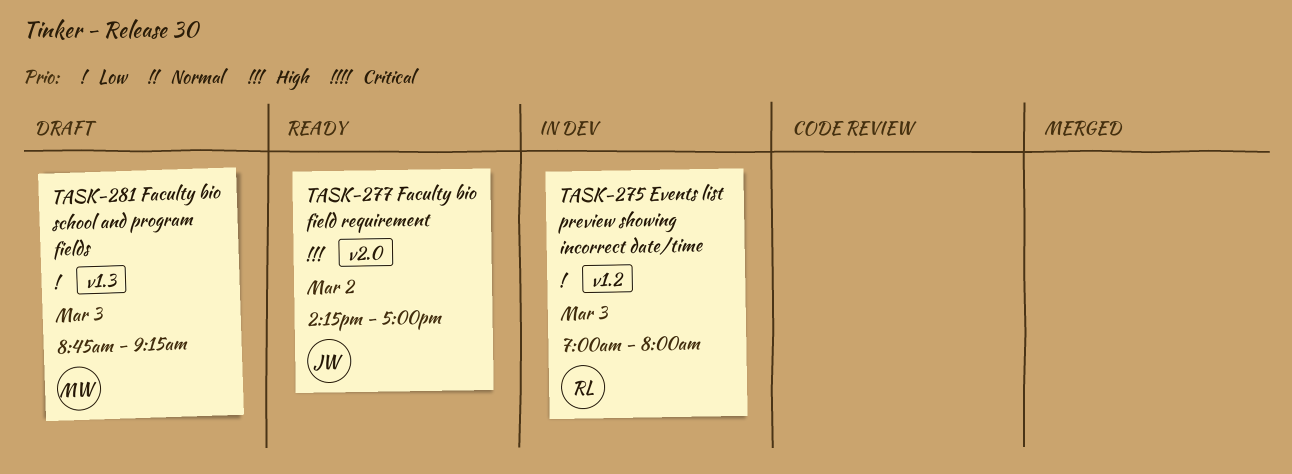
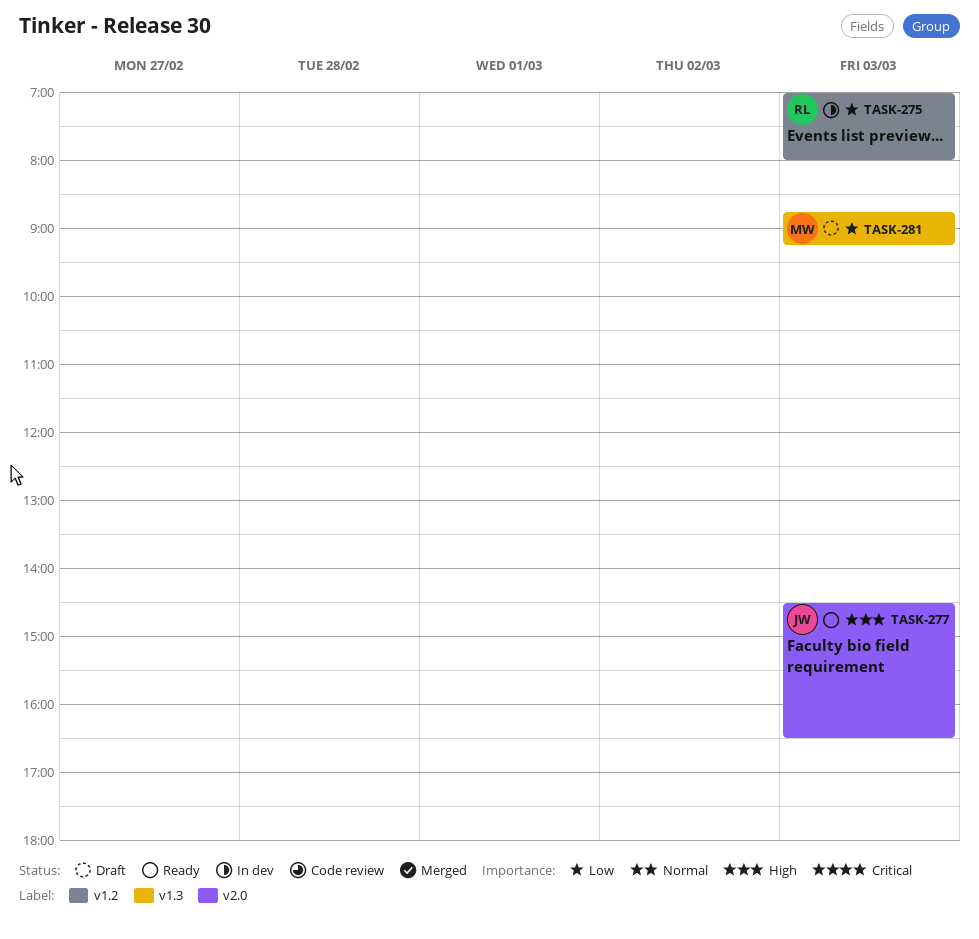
TASK-277, day: Mar 2 -> Mar 3
TASK-277, begins: 14:15 -> 14:30
TASK-277, ends: 17:00 -> 16:30

